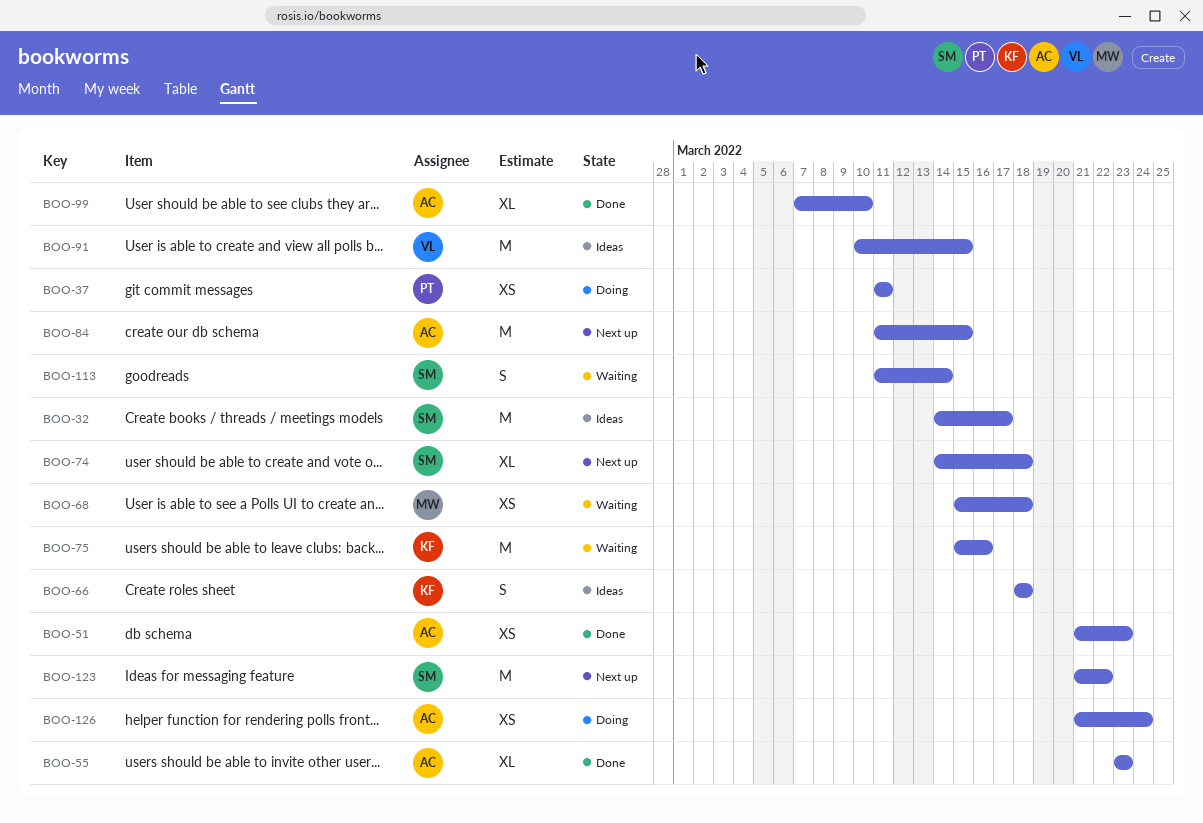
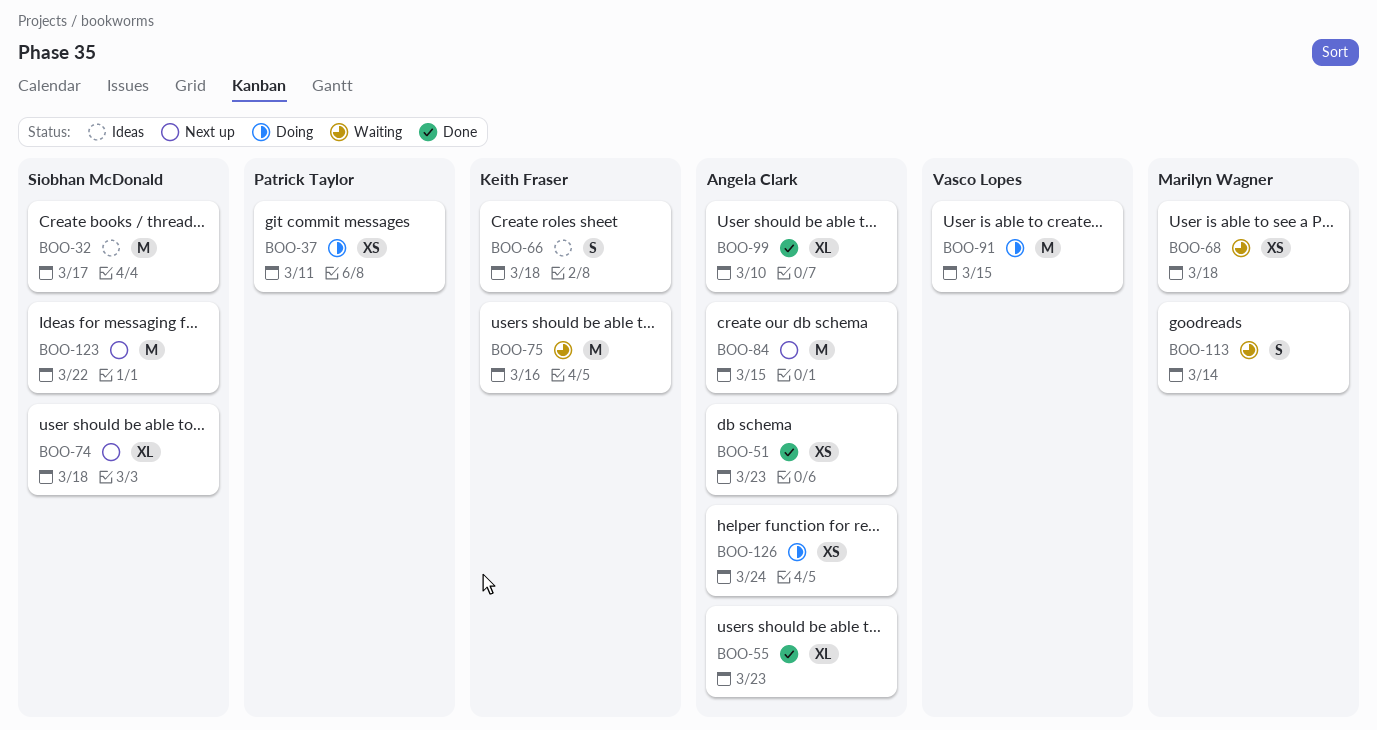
BOO-91, status: Ideas -> Doing
BOO-113, owner: Siobhan McDonald -> Marilyn Wagner

